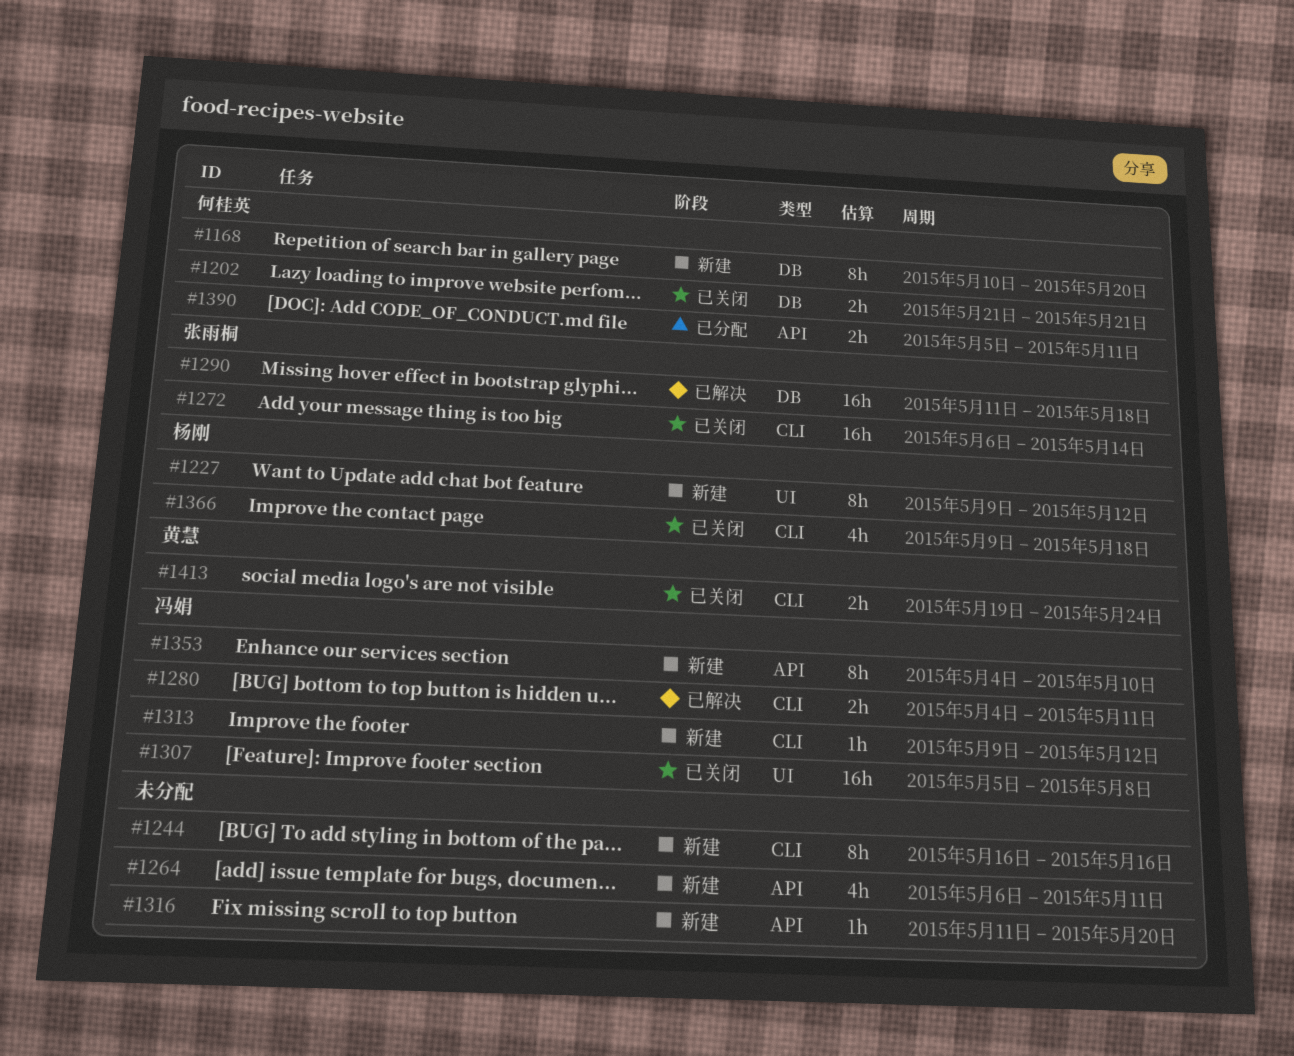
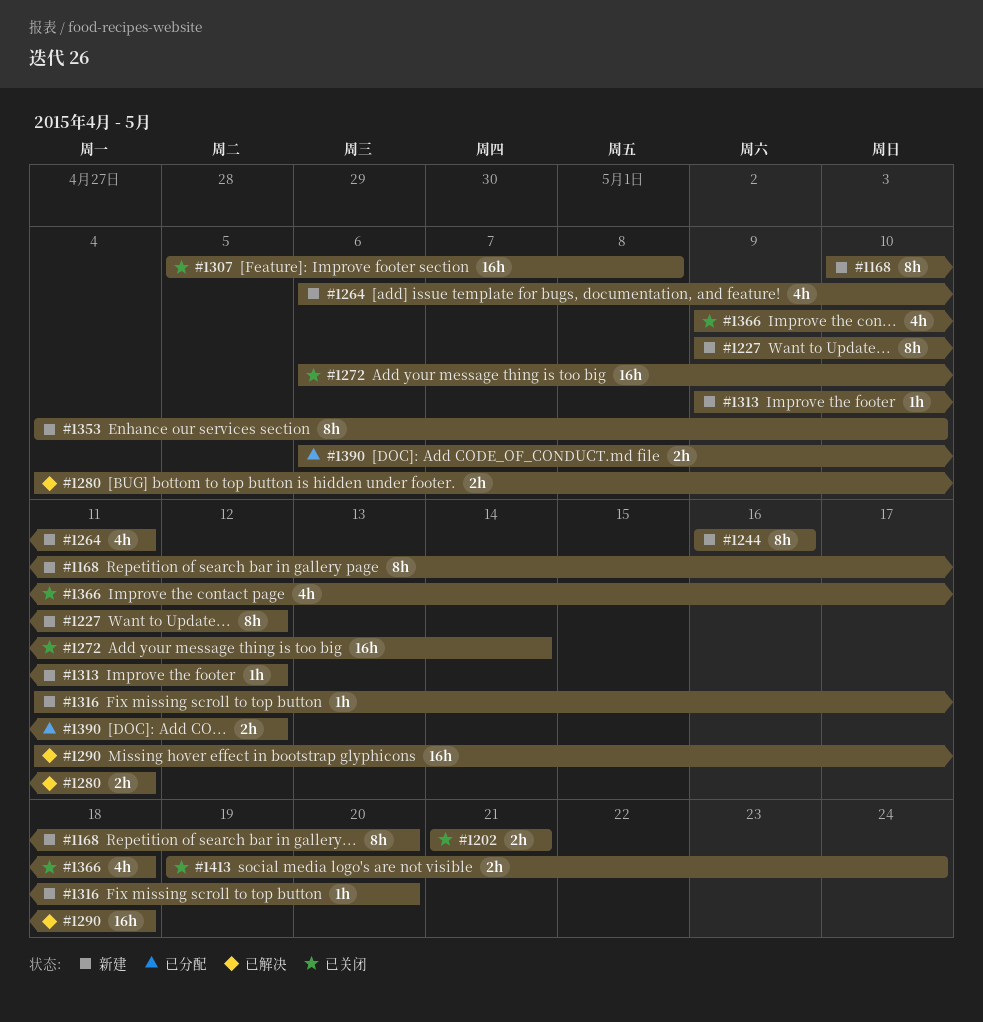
#1390, start: May 5 -> May 6
#1390, due: May 11 -> May 12

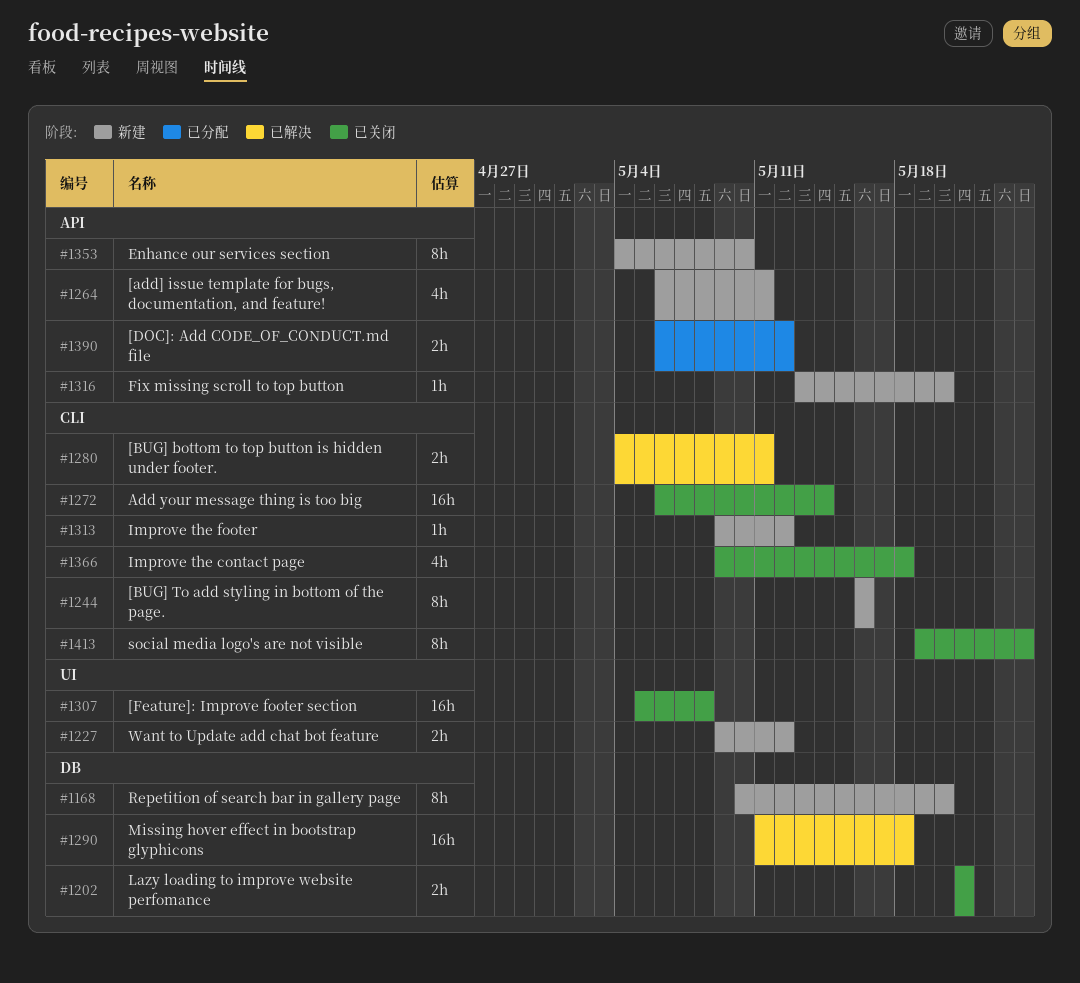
#1227, estimate: 8h -> 2h
#1316, start: May 11 -> May 13
#1413, estimate: 2h -> 8h

